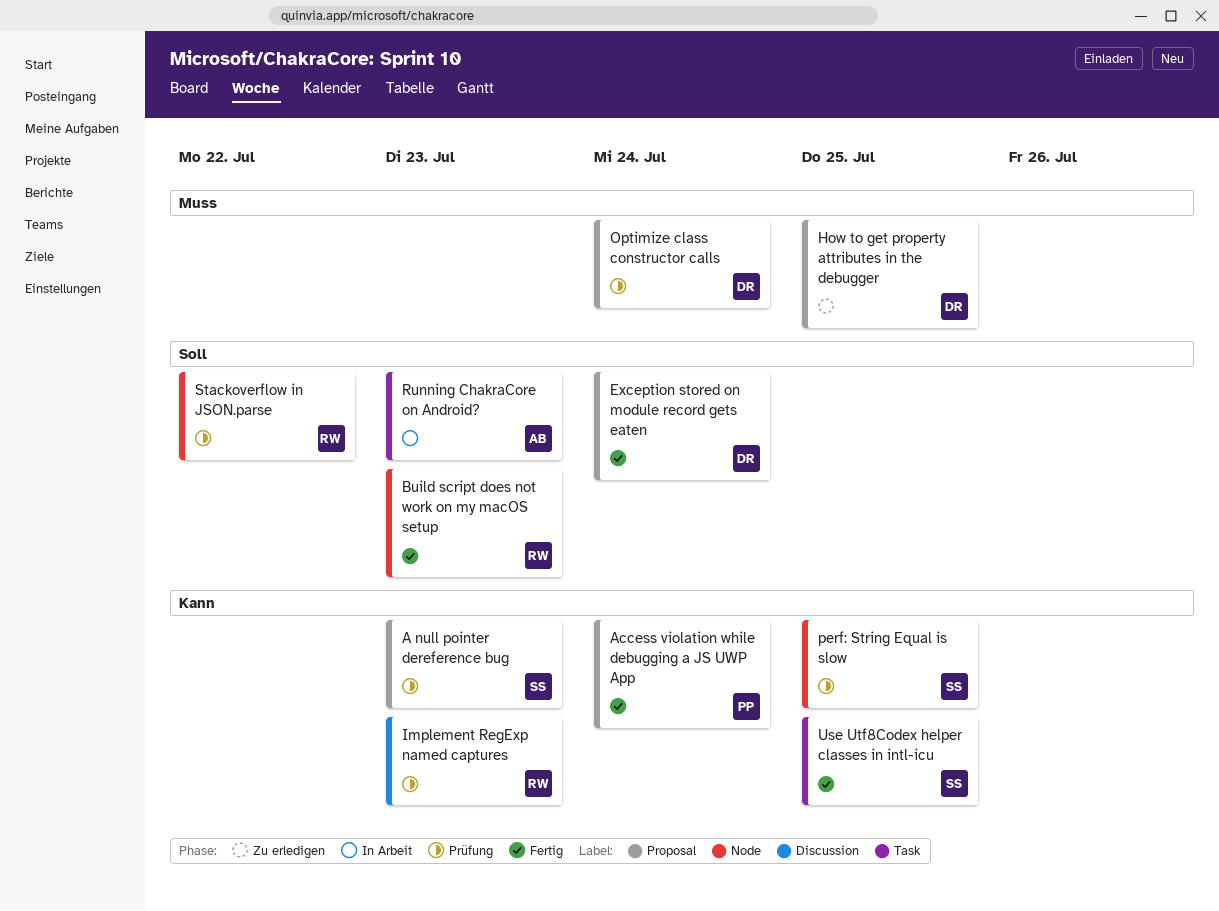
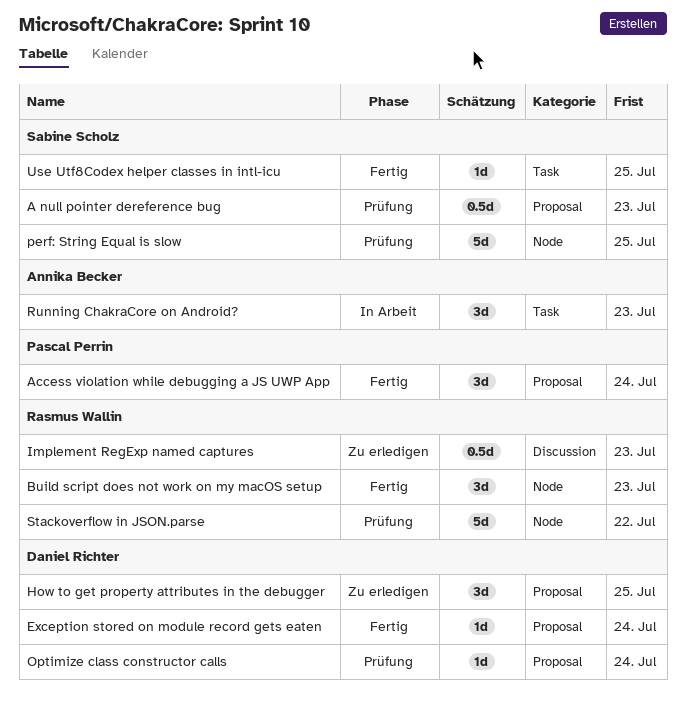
Implement RegExp named captures, status: Prüfung -> Zu erledigen

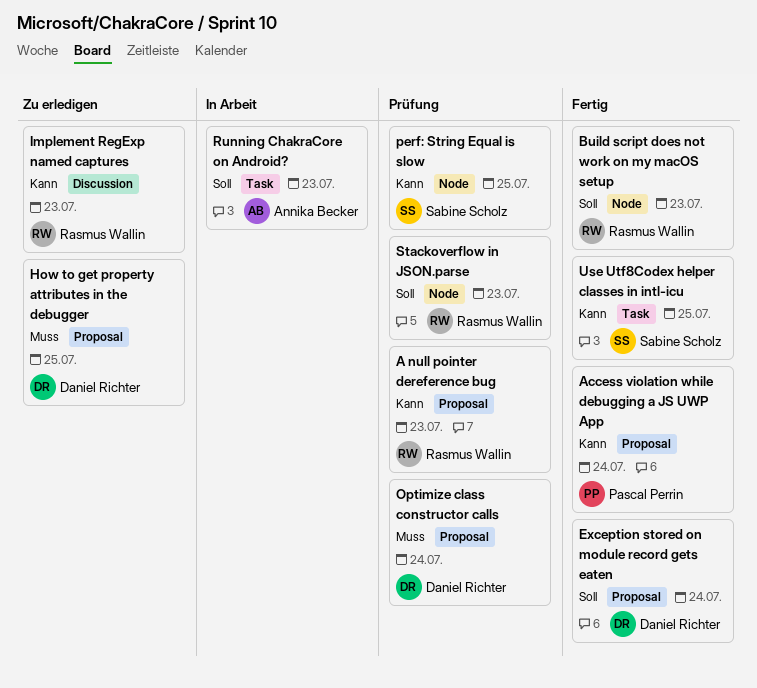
A null pointer dereference bug, owner: Sabine Scholz -> Rasmus Wallin
Stackoverflow in JSON.parse, due: Jul 22 -> Jul 23

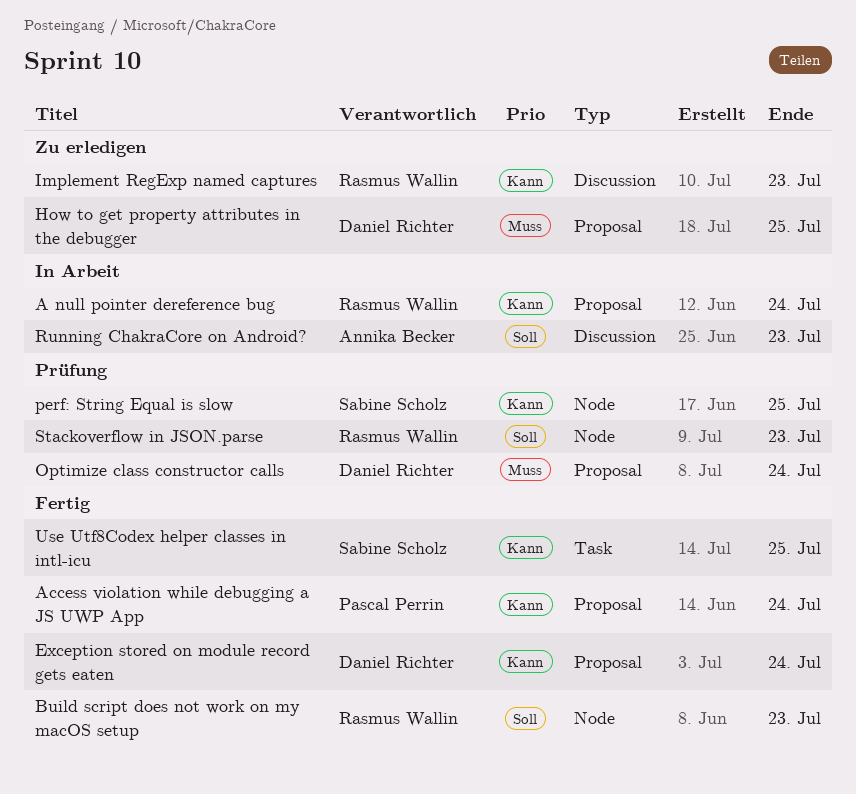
A null pointer dereference bug, status: Prüfung -> In Arbeit
A null pointer dereference bug, due: Jul 23 -> Jul 24
Exception stored on module record gets eaten, priority: Soll -> Kann
Running ChakraCore on Android?, label: Task -> Discussion

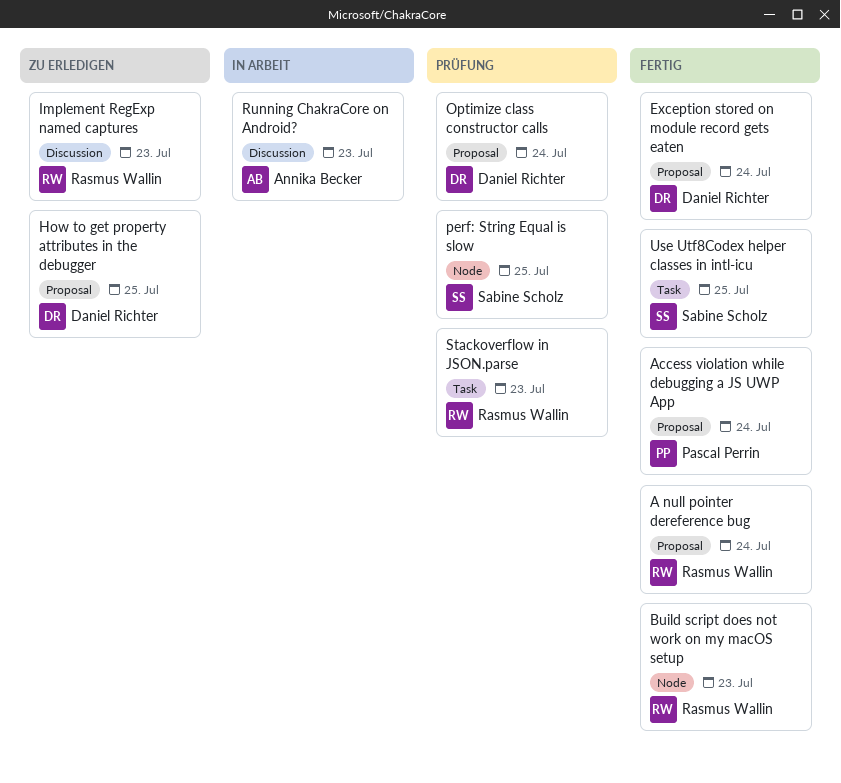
A null pointer dereference bug, status: In Arbeit -> Fertig
Stackoverflow in JSON.parse, label: Node -> Task

